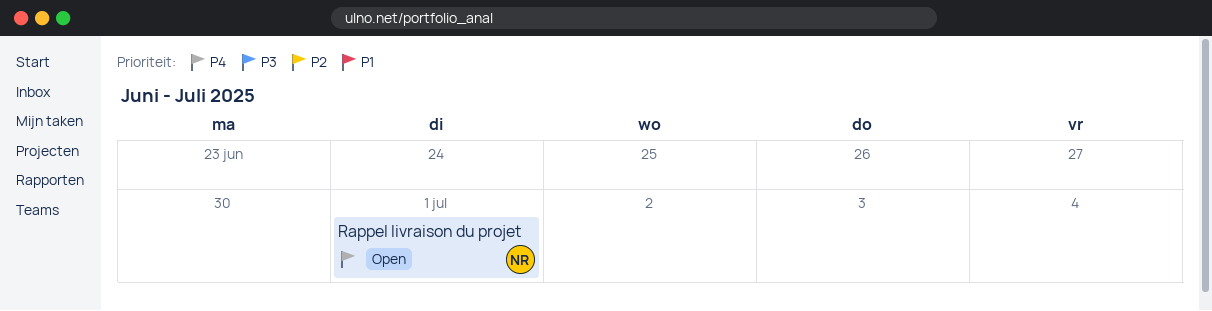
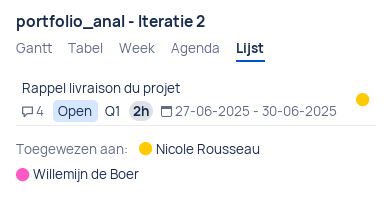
Rappel livraison du projet, due: Jul 1 -> Jun 30

